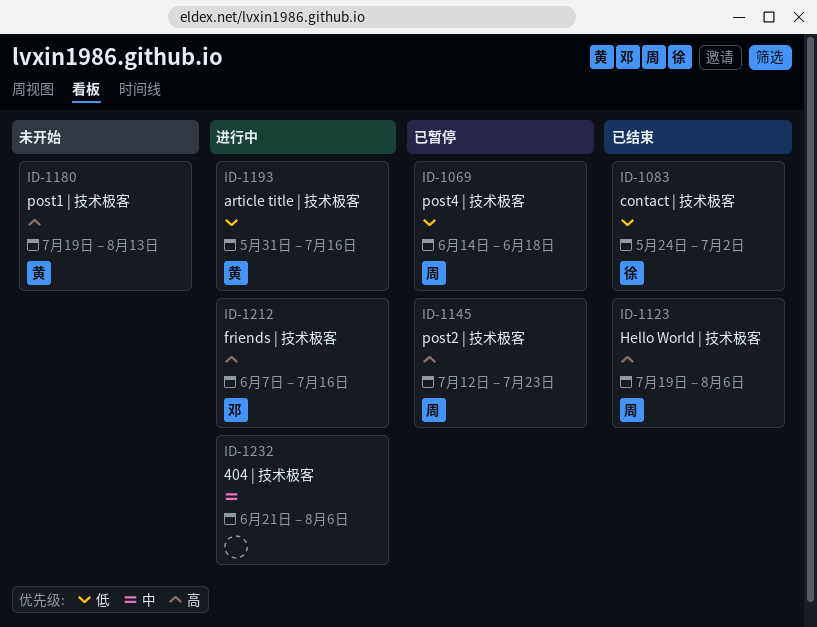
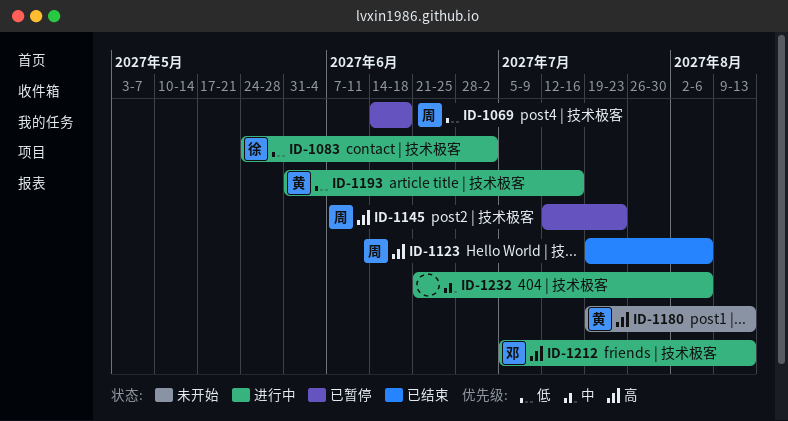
ID-1083, status: 已结束 -> 进行中
ID-1212, start: Jun 7 -> Jul 5
ID-1212, due: Jul 16 -> Aug 13

